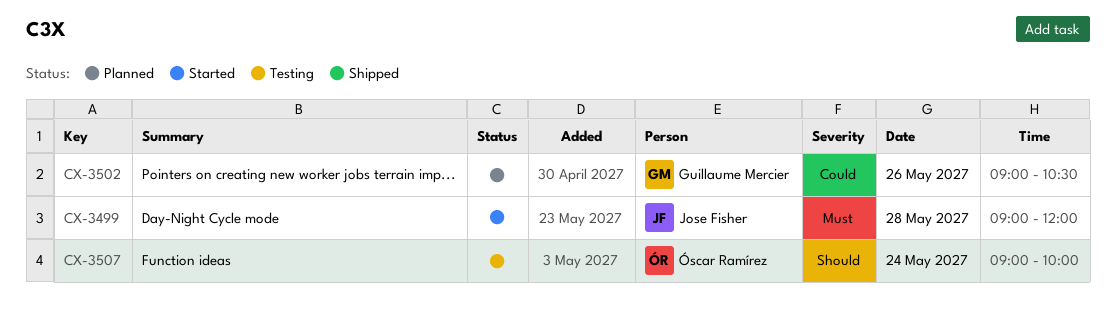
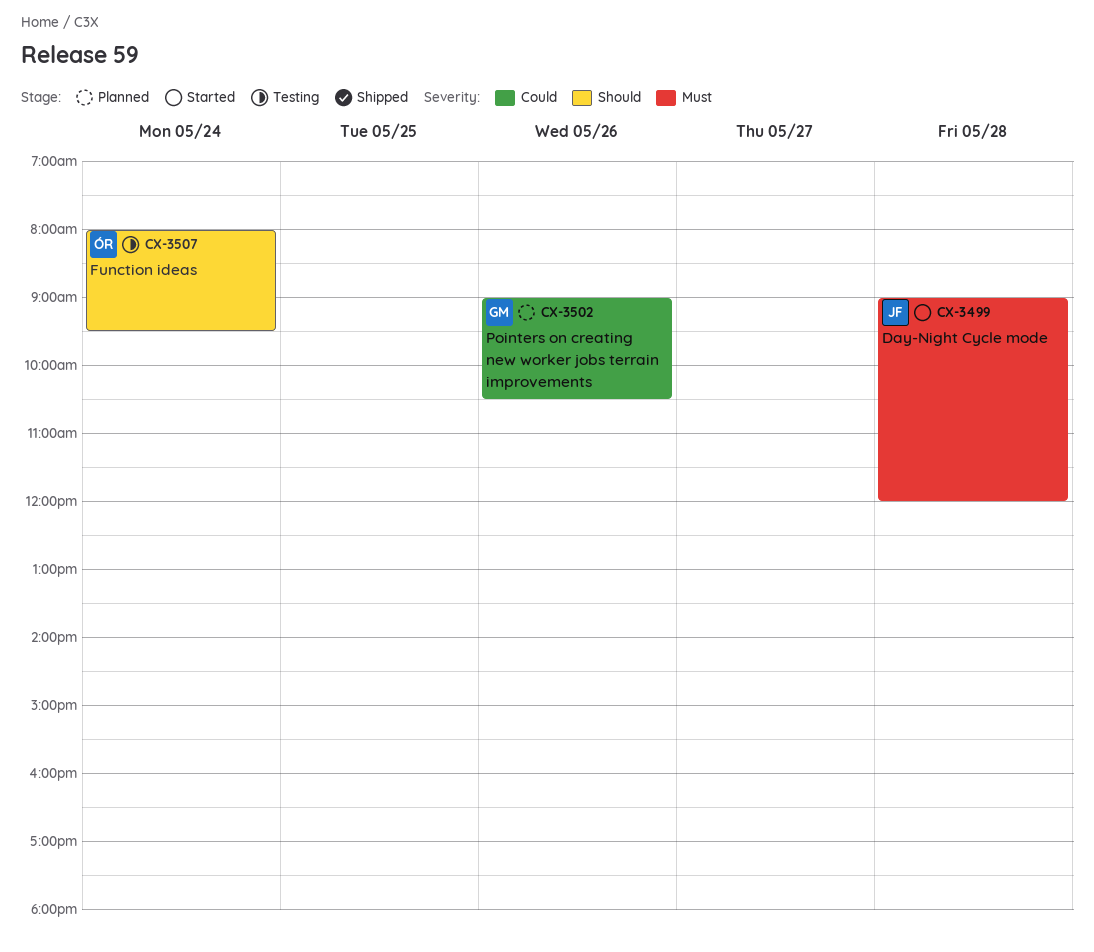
CX-3507, begins: 09:00 -> 08:00
CX-3507, ends: 10:00 -> 09:30

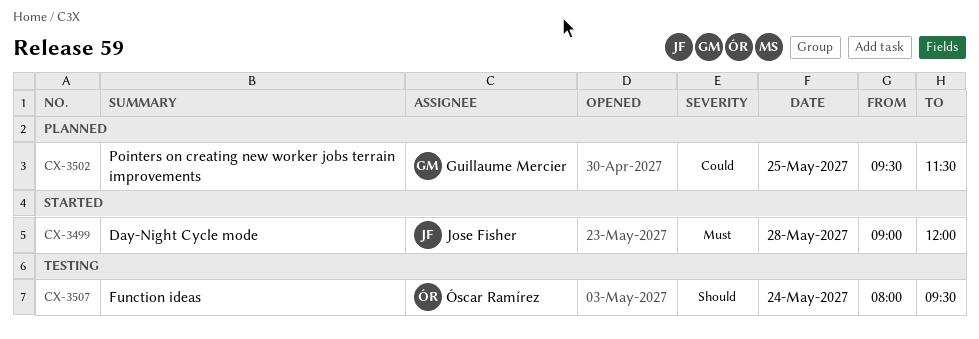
CX-3502, day: May 26 -> May 25
CX-3502, begins: 09:00 -> 09:30
CX-3502, ends: 10:30 -> 11:30

